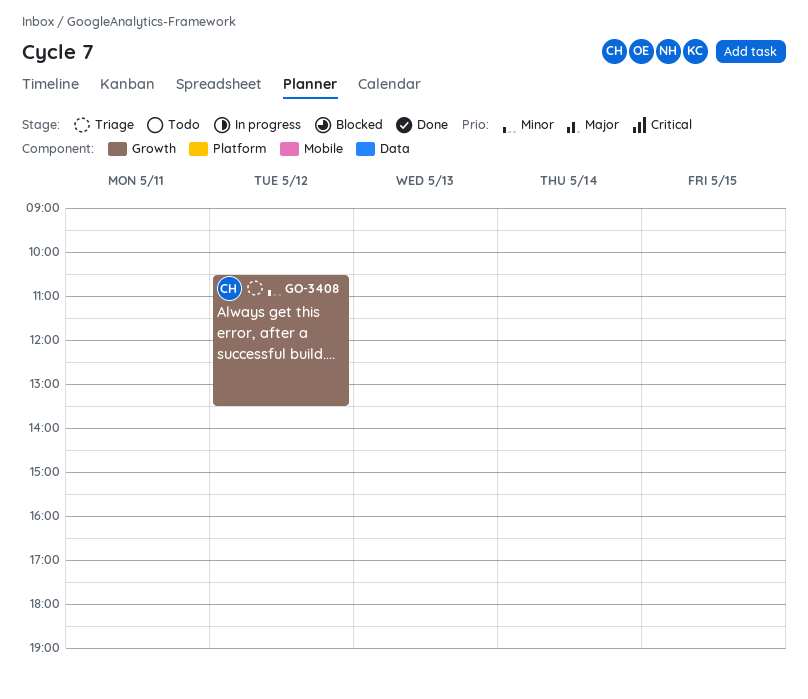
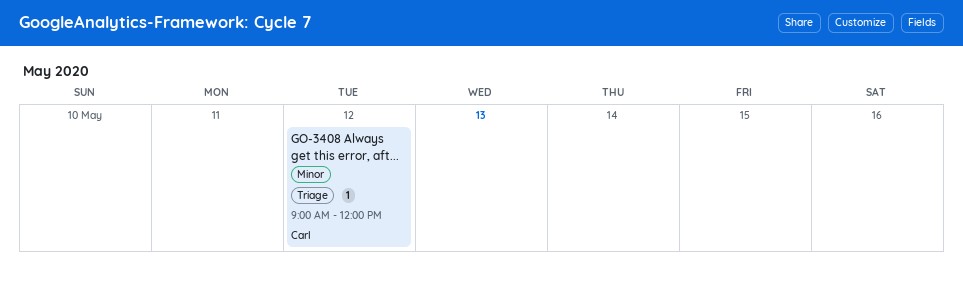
GO-3408, begins: 10:30 -> 09:00
GO-3408, ends: 13:30 -> 12:00

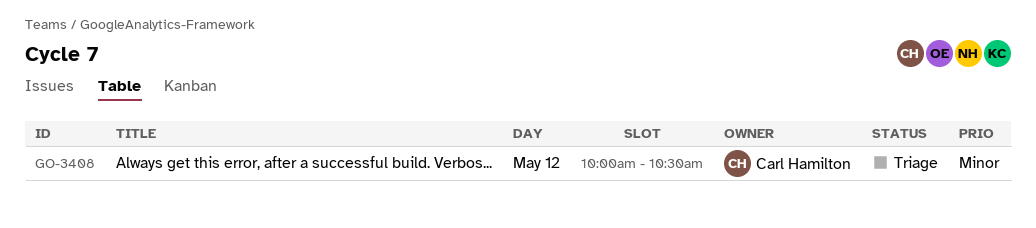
GO-3408, begins: 09:00 -> 10:00
GO-3408, ends: 12:00 -> 10:30

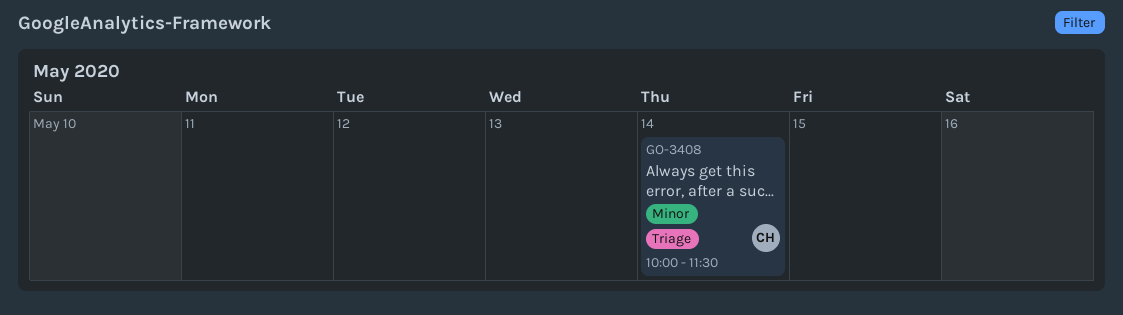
GO-3408, day: May 12 -> May 14
GO-3408, ends: 10:30 -> 11:30

